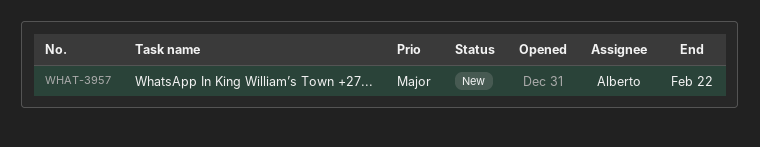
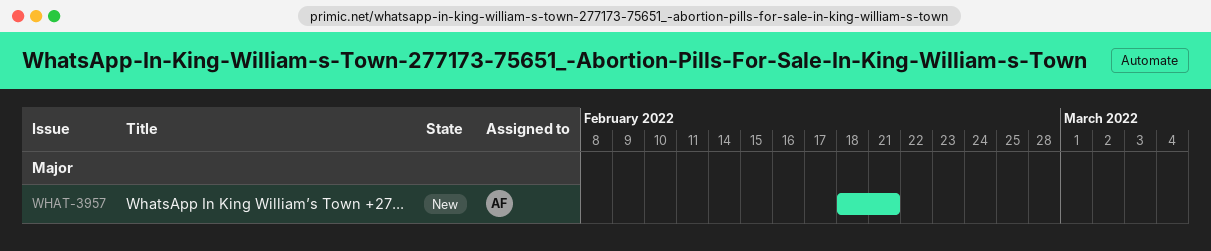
WHAT-3957, due: Feb 22 -> Feb 21

